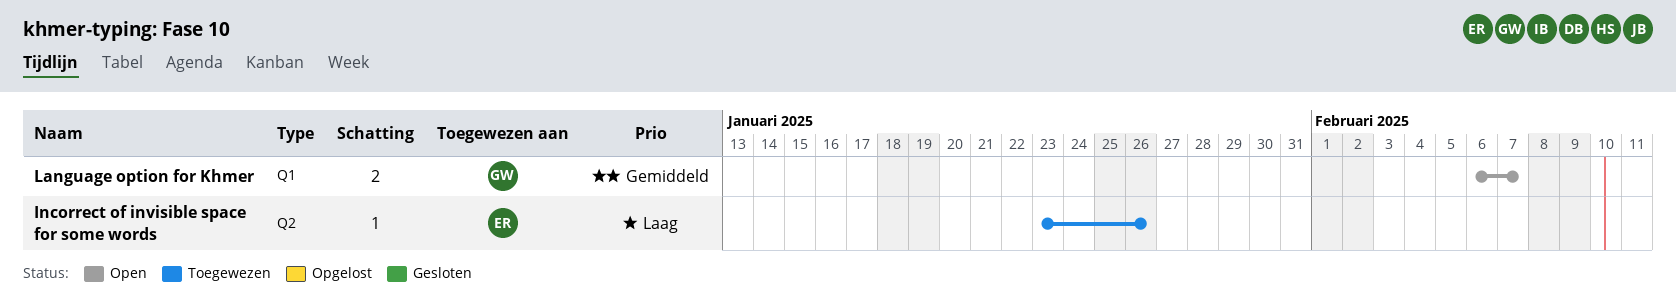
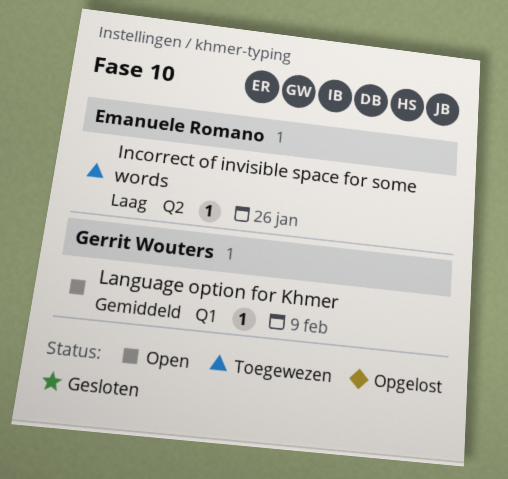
Language option for Khmer, estimate: 2 -> 1
Language option for Khmer, due: Feb 7 -> Feb 9

